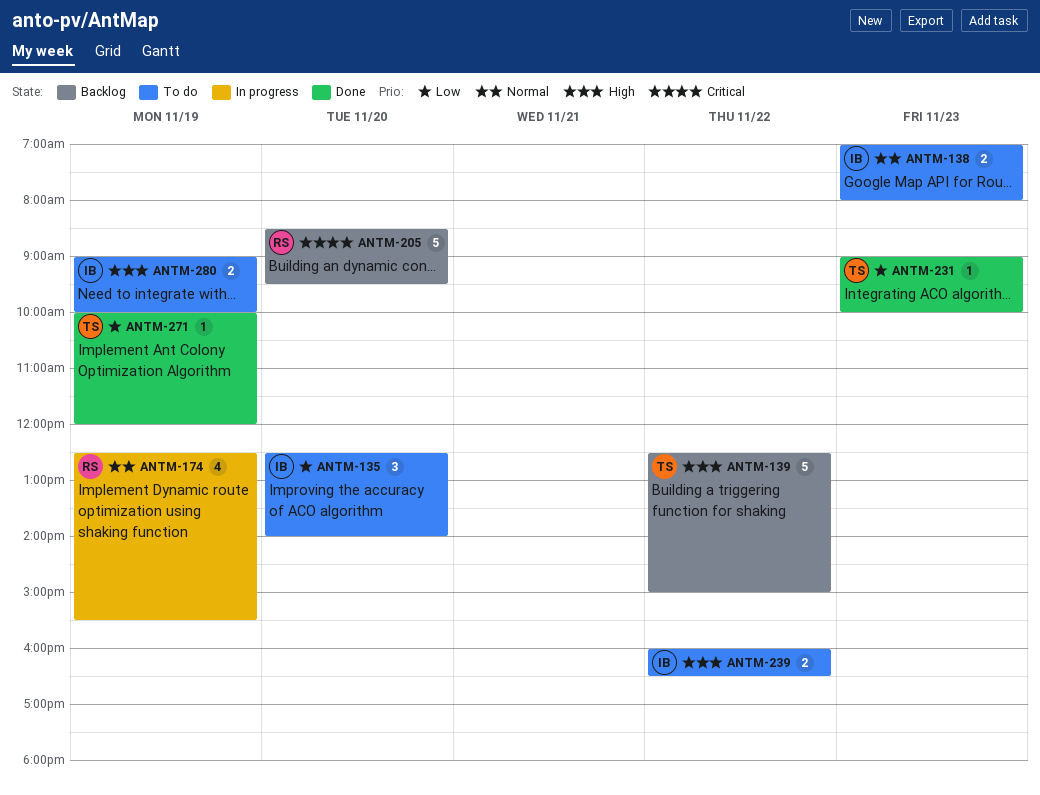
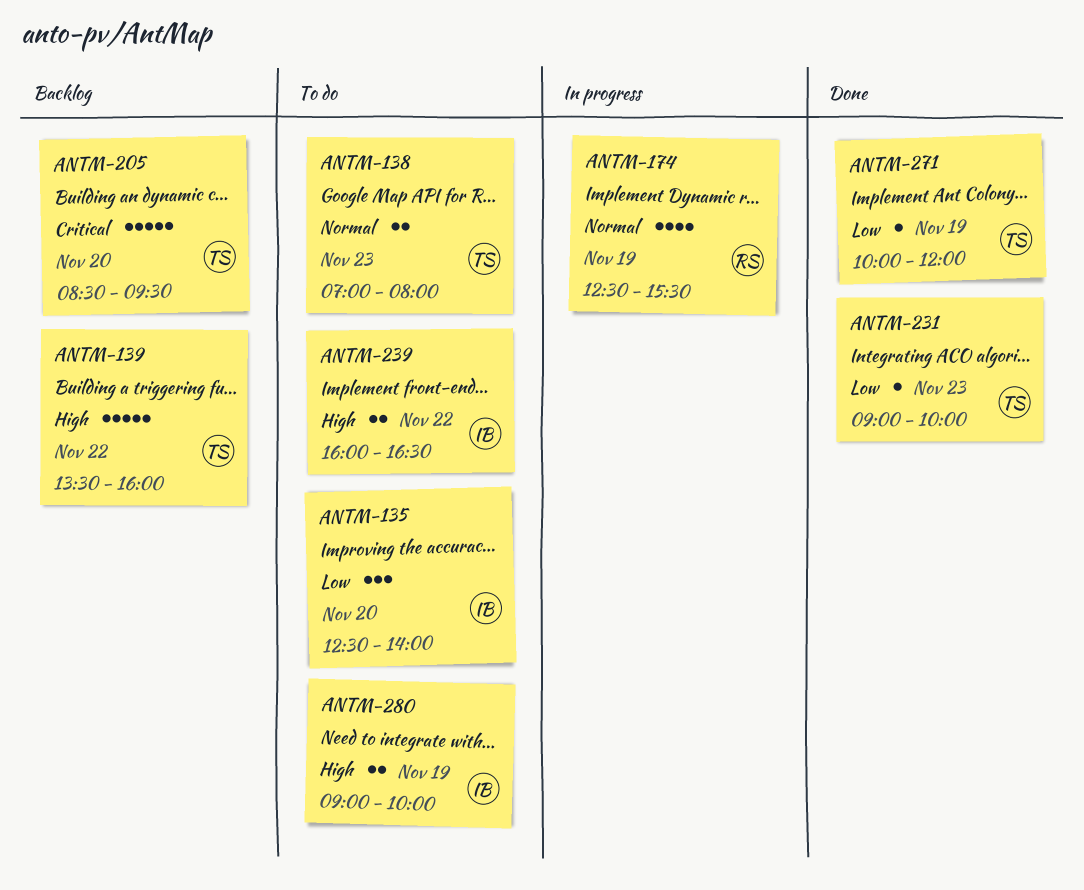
ANTM-138, owner: IB -> TS
ANTM-139, begins: 12:30 -> 13:30
ANTM-139, ends: 15:00 -> 16:00
ANTM-205, owner: RS -> TS

